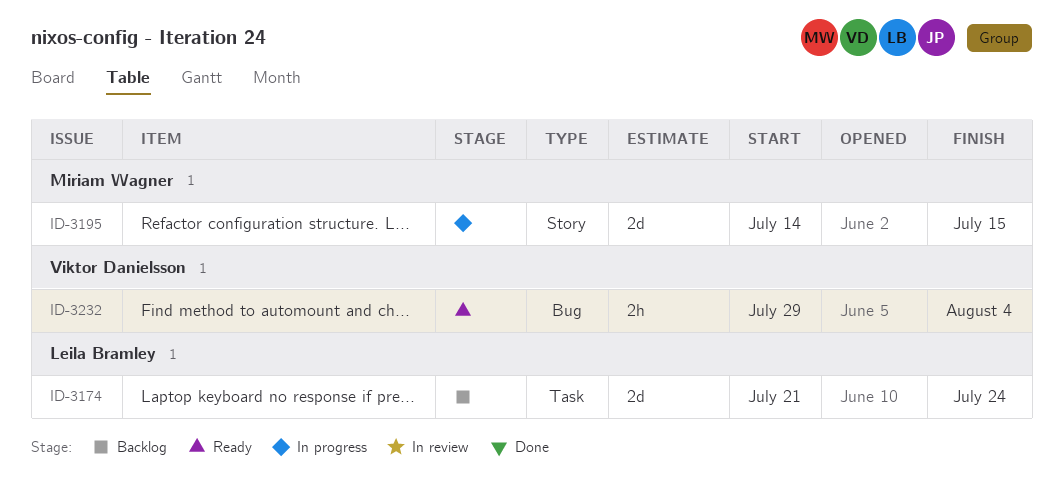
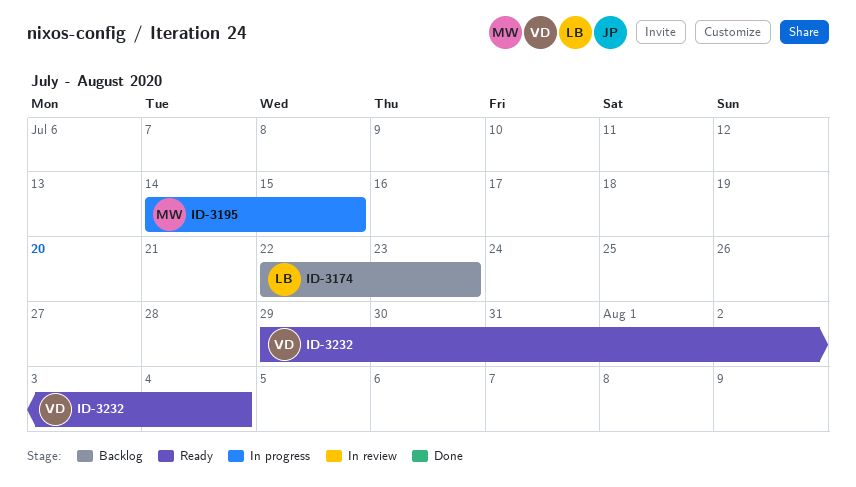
ID-3174, start: Jul 21 -> Jul 22
ID-3174, due: Jul 24 -> Jul 23

